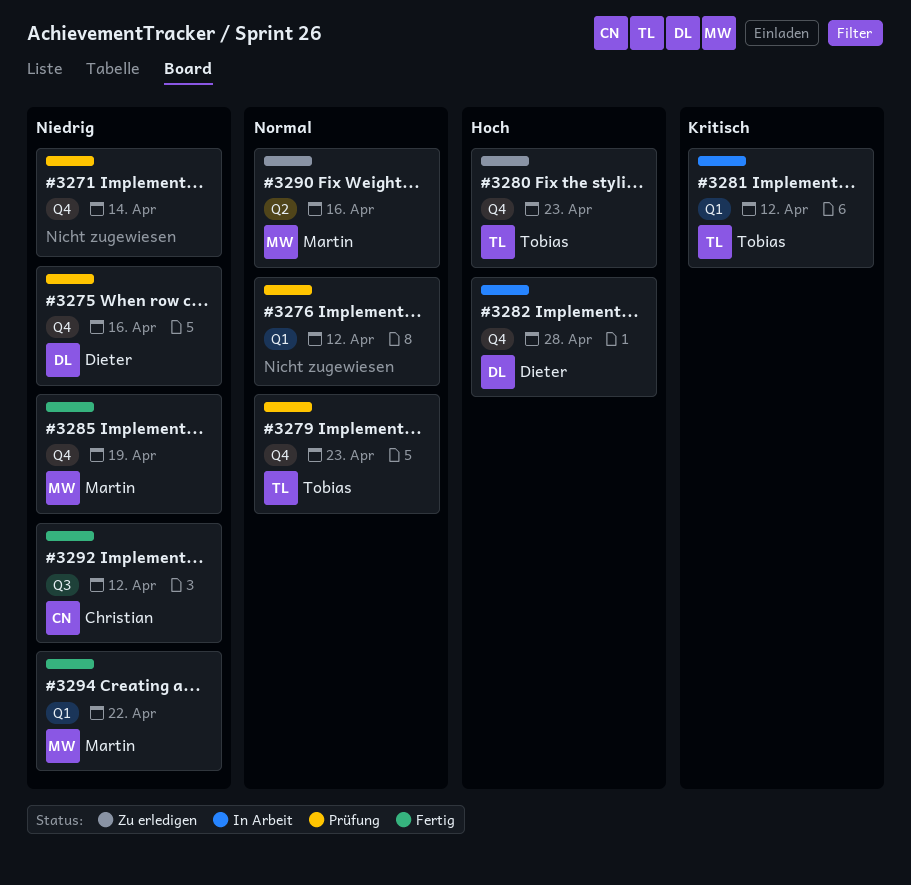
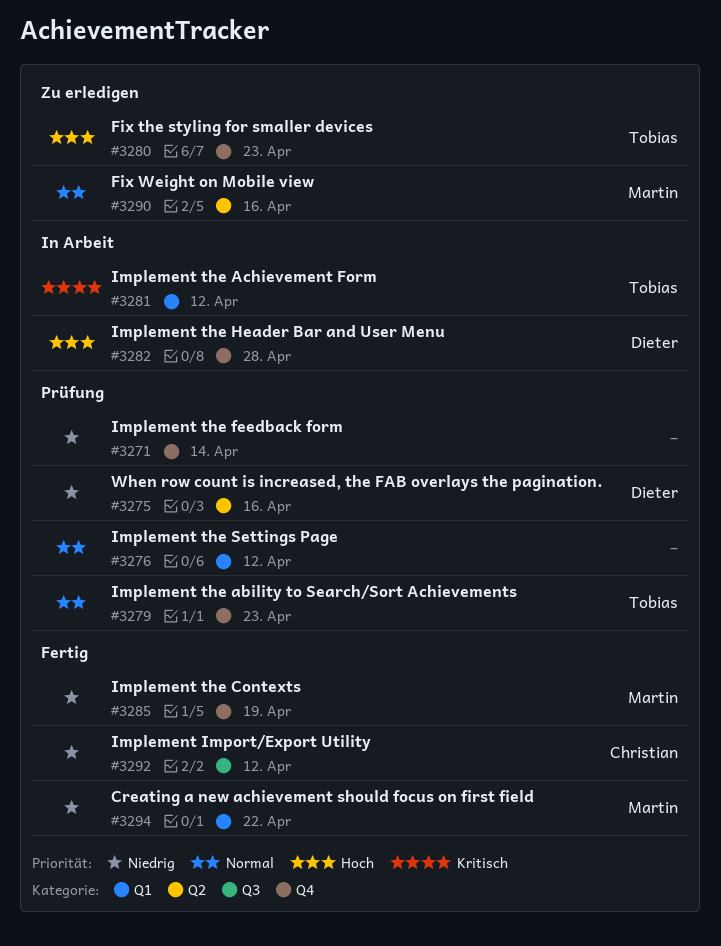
#3275, label: Q4 -> Q2

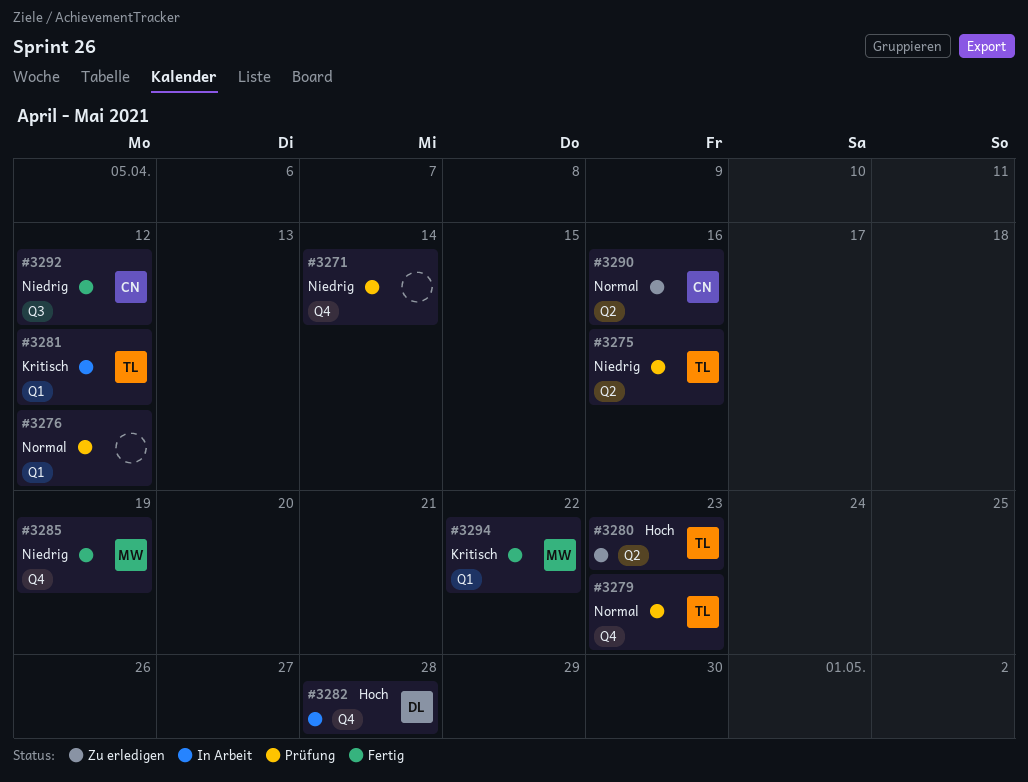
#3275, owner: Dieter -> Tobias
#3280, label: Q4 -> Q2
#3290, owner: Martin -> Christian
#3294, priority: Niedrig -> Kritisch

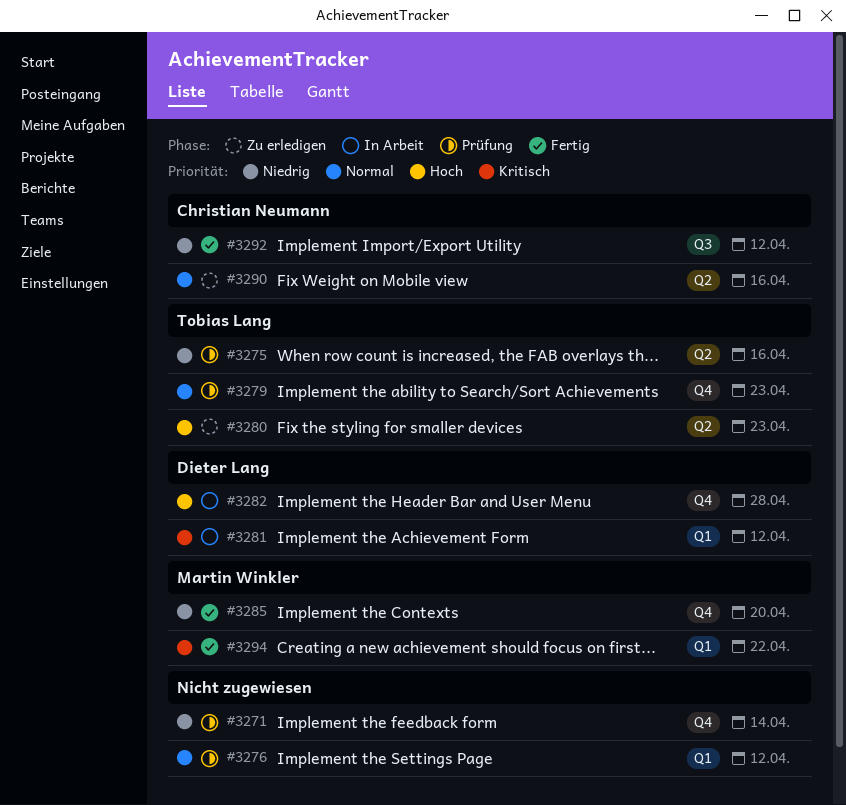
#3281, owner: Tobias Lang -> Dieter Lang
#3285, due: Apr 19 -> Apr 20

